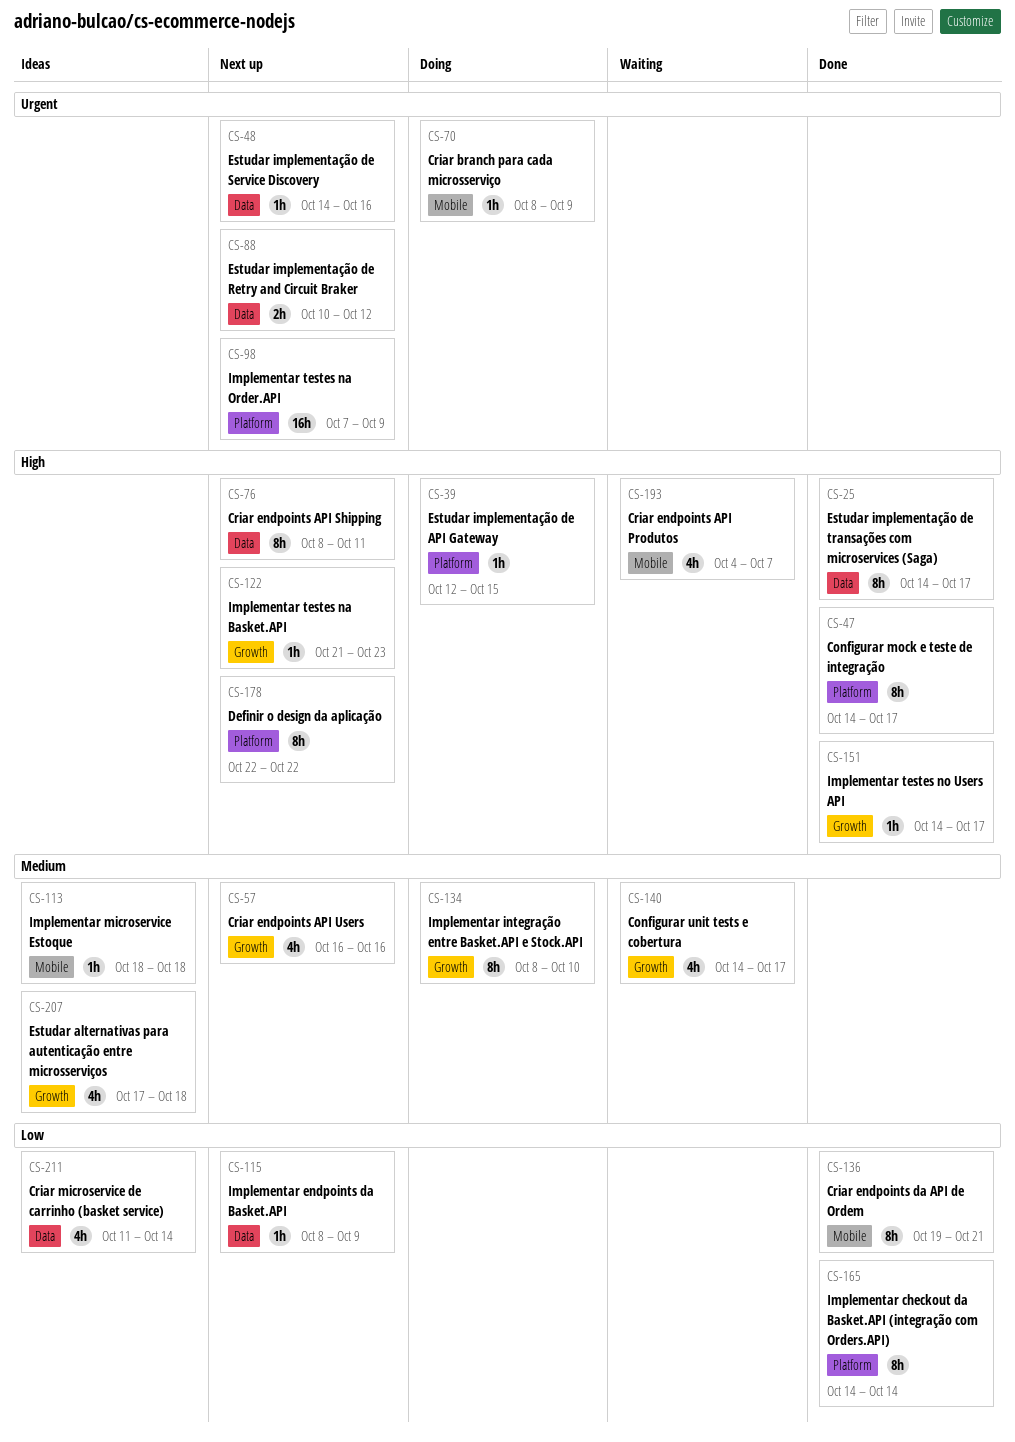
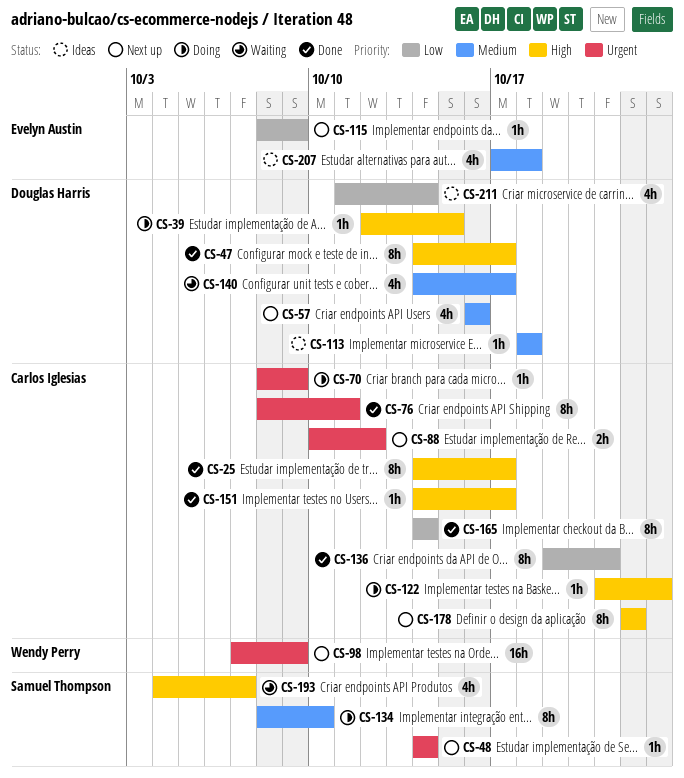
CS-48, due: Oct 16 -> Oct 14
CS-76, status: Next up -> Done
CS-76, priority: High -> Urgent
CS-122, status: Next up -> Doing

